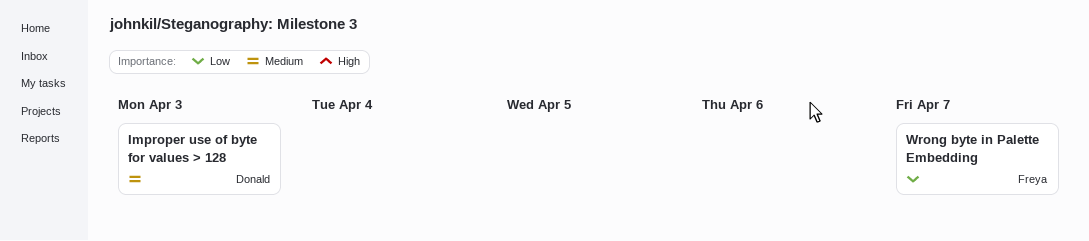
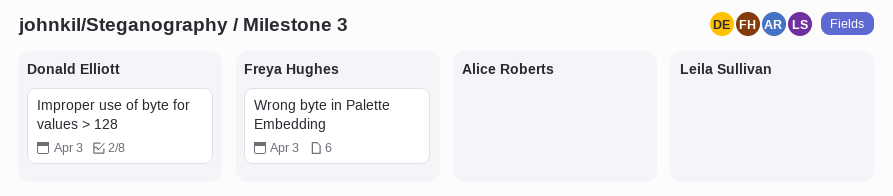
Wrong byte in Palette Embedding, due: Apr 7 -> Apr 3

